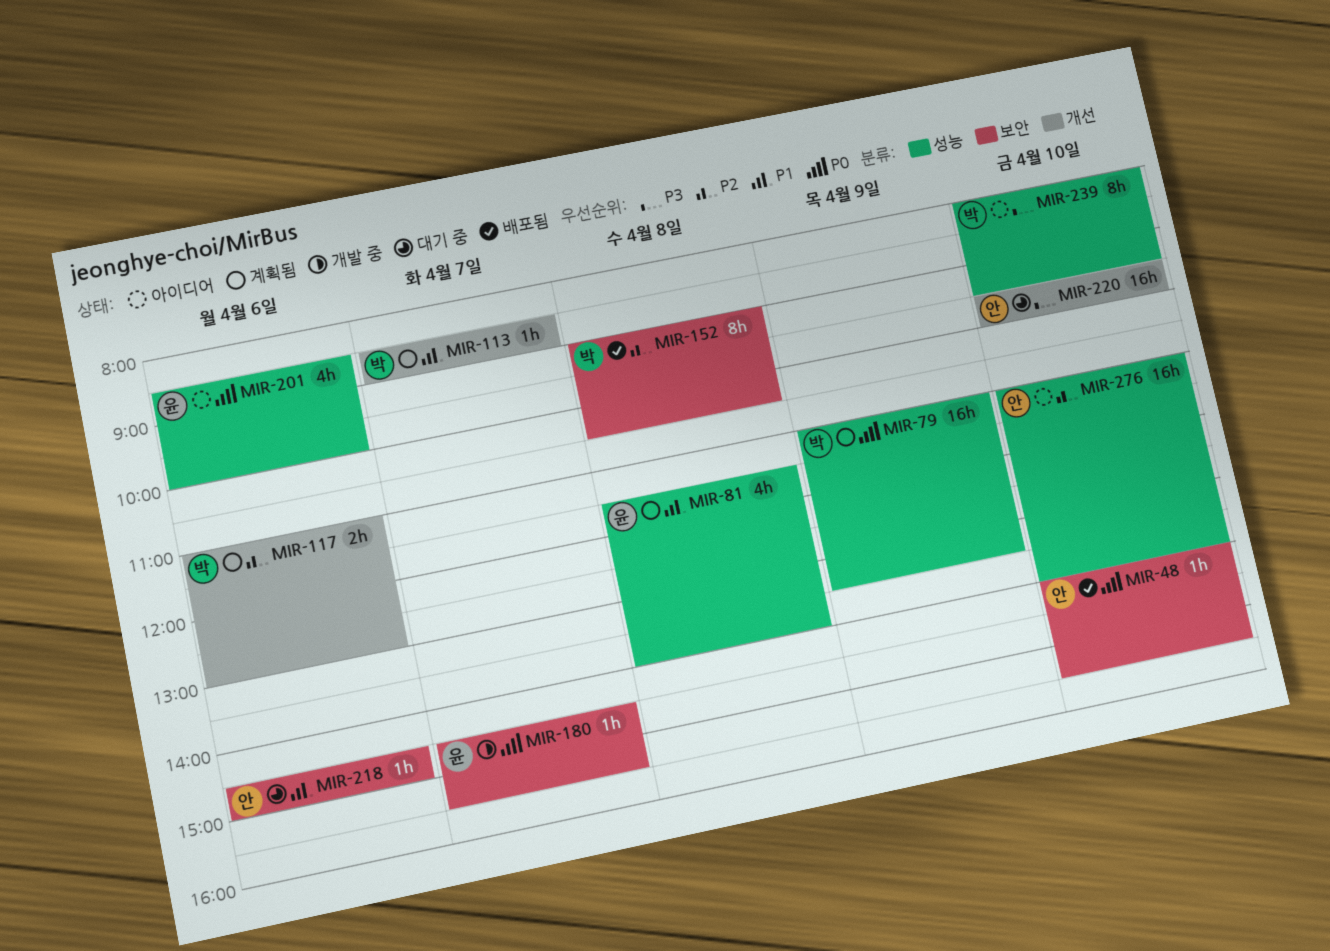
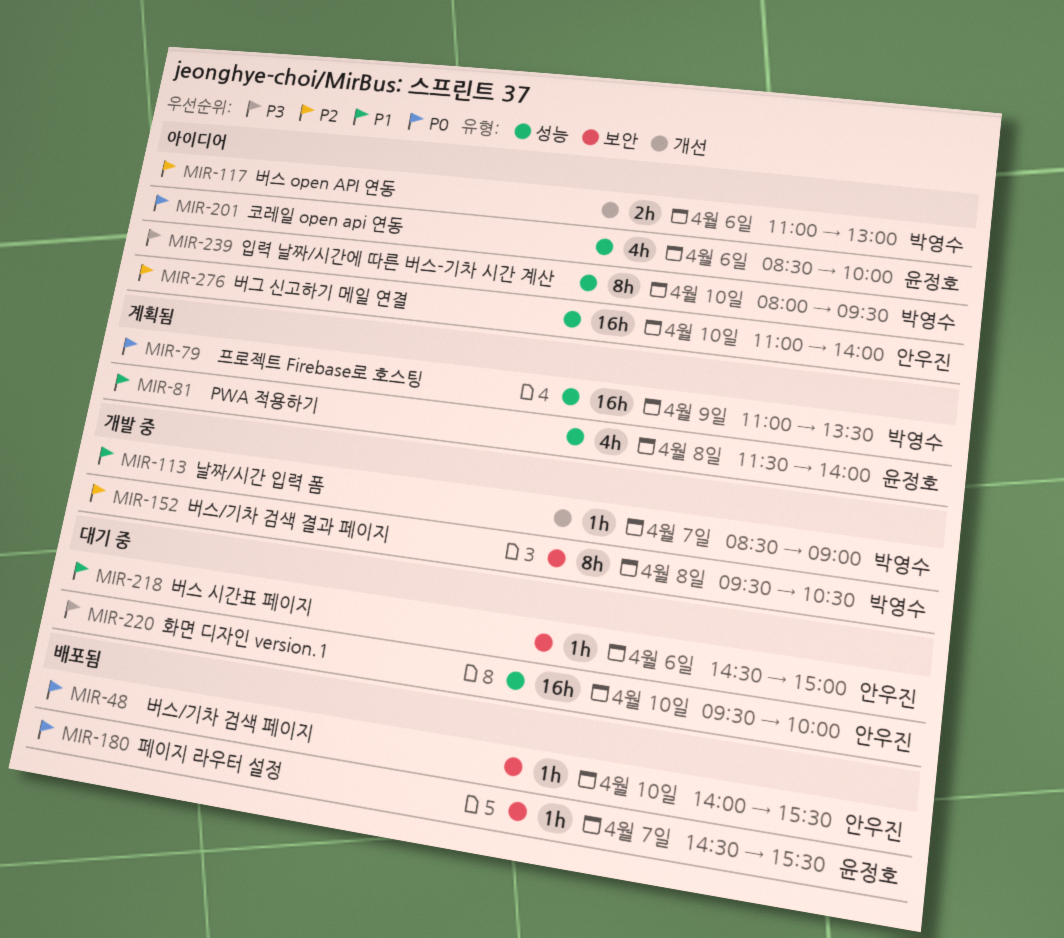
MIR-113, status: 계획됨 -> 개발 중
MIR-117, status: 계획됨 -> 아이디어
MIR-152, status: 배포됨 -> 개발 중
MIR-152, begins: 09:00 -> 09:30
MIR-180, status: 개발 중 -> 배포됨
MIR-220, label: 개선 -> 성능

